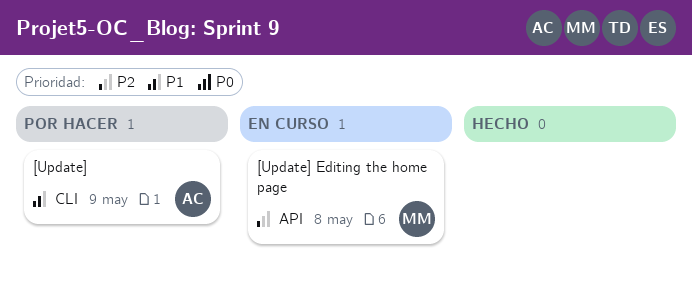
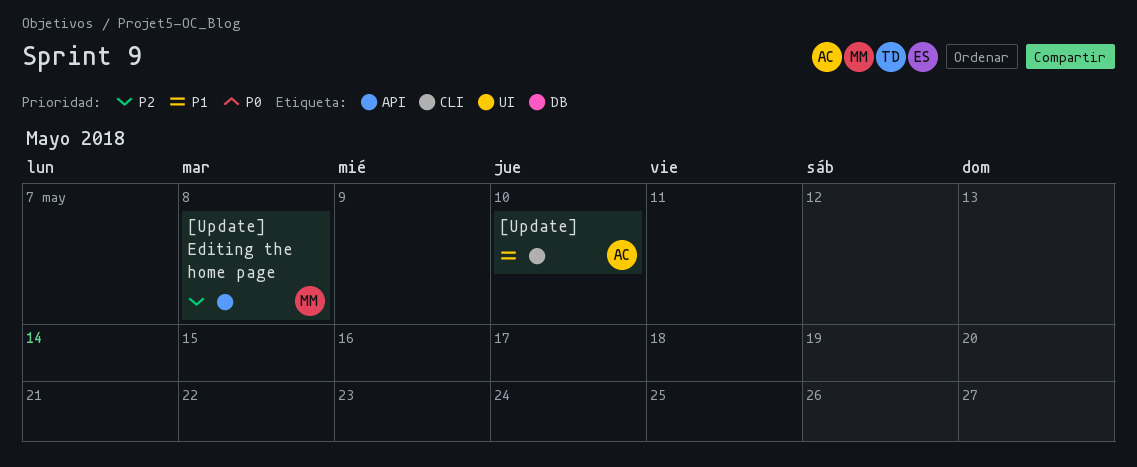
[Update], due: May 9 -> May 10

